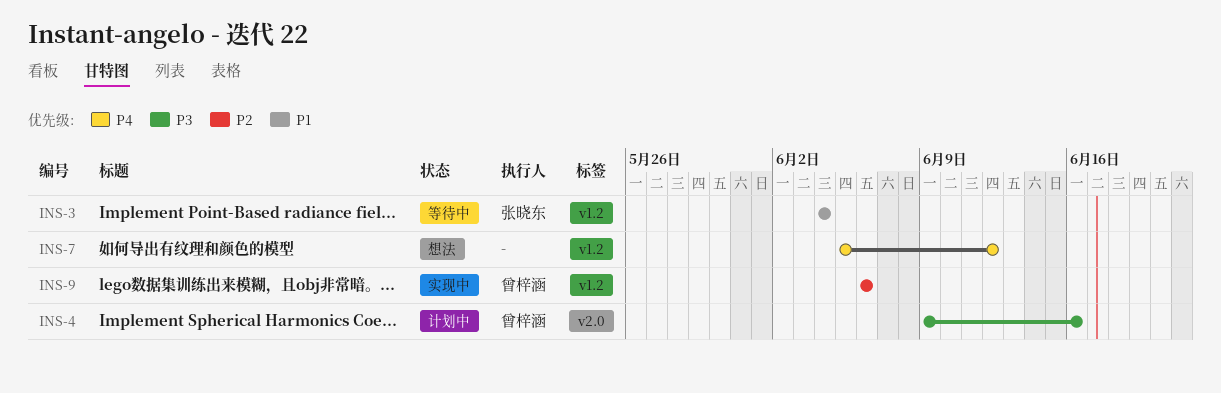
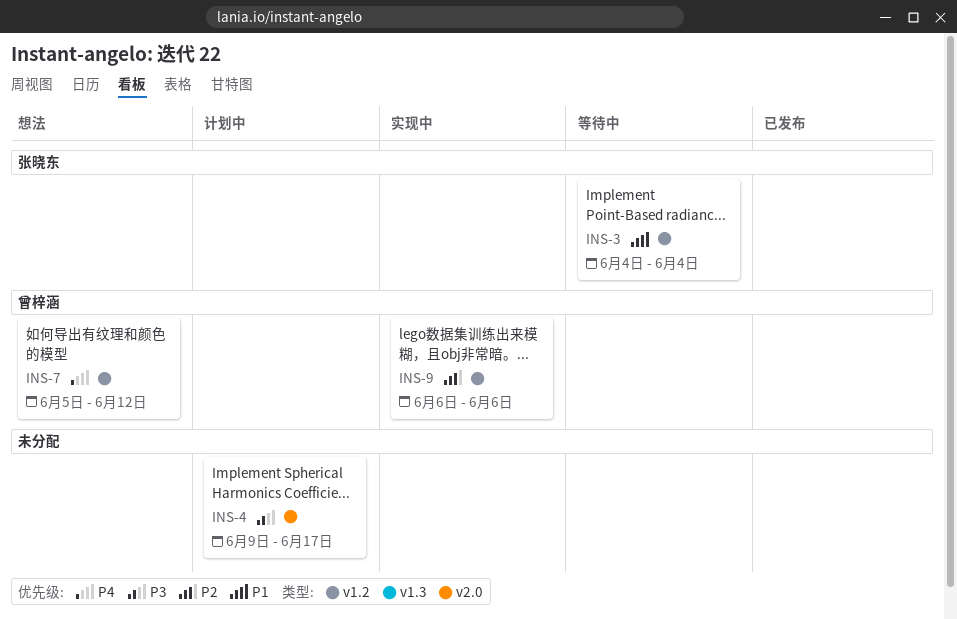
INS-4, owner: 曾梓涵 -> none
INS-4, due: Jun 16 -> Jun 17
INS-7, owner: none -> 曾梓涵

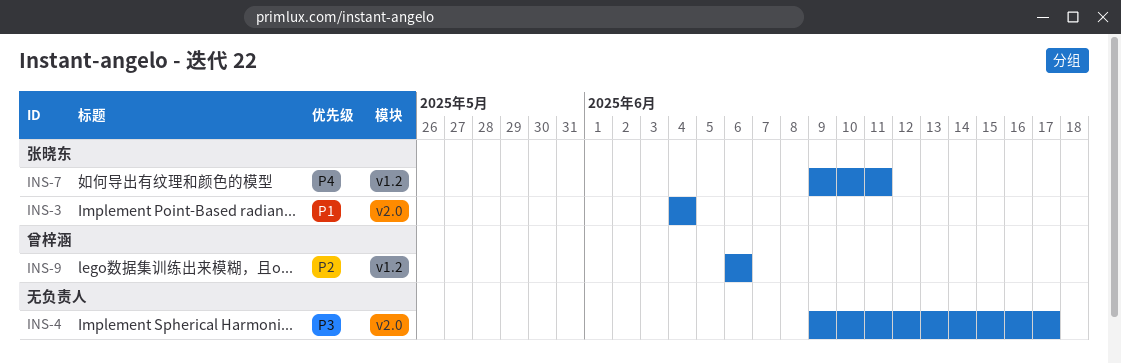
INS-3, label: v1.2 -> v2.0
INS-7, owner: 曾梓涵 -> 张晓东
INS-7, start: Jun 5 -> Jun 9
INS-7, due: Jun 12 -> Jun 11

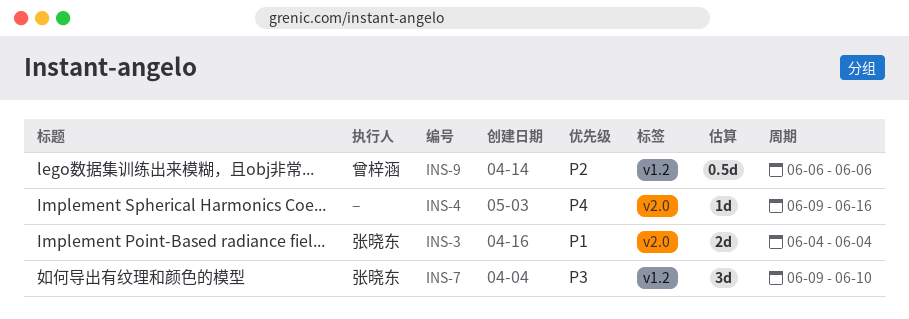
INS-4, priority: P3 -> P4
INS-4, due: Jun 17 -> Jun 16
INS-7, priority: P4 -> P3
INS-7, due: Jun 11 -> Jun 10

